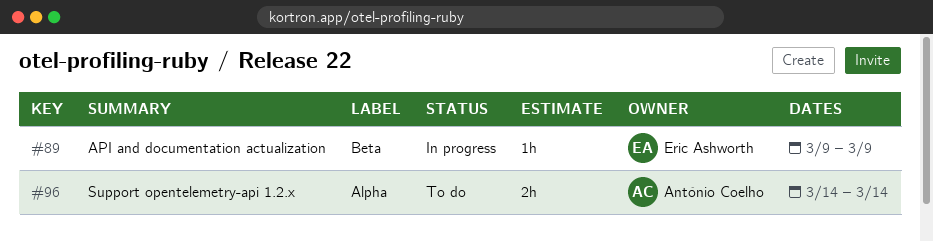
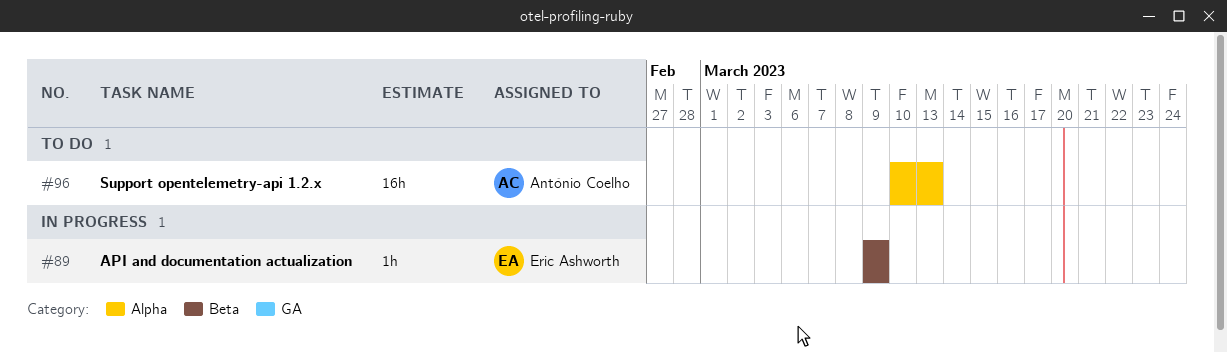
#96, estimate: 2h -> 16h
#96, start: Mar 14 -> Mar 10
#96, due: Mar 14 -> Mar 13

